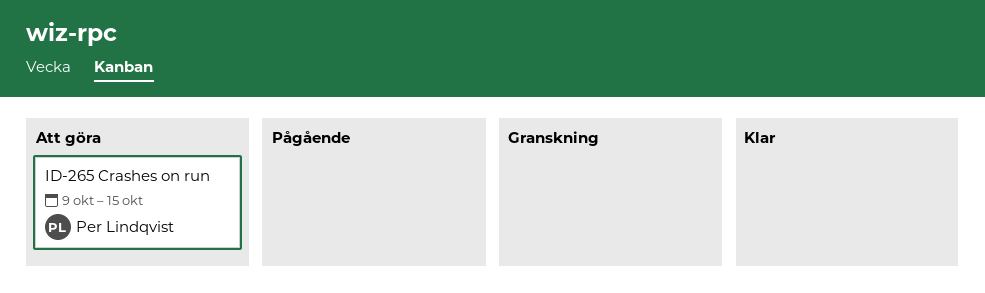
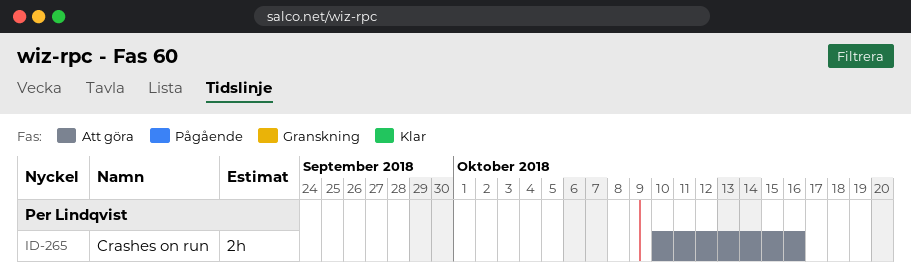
ID-265, start: Oct 9 -> Oct 10
ID-265, due: Oct 15 -> Oct 16

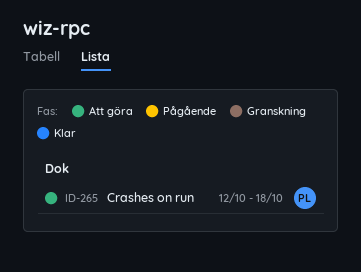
ID-265, start: Oct 10 -> Oct 12
ID-265, due: Oct 16 -> Oct 18

